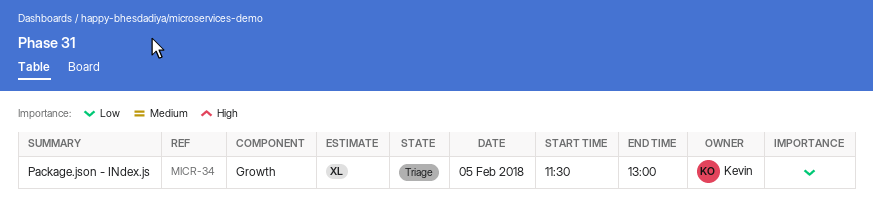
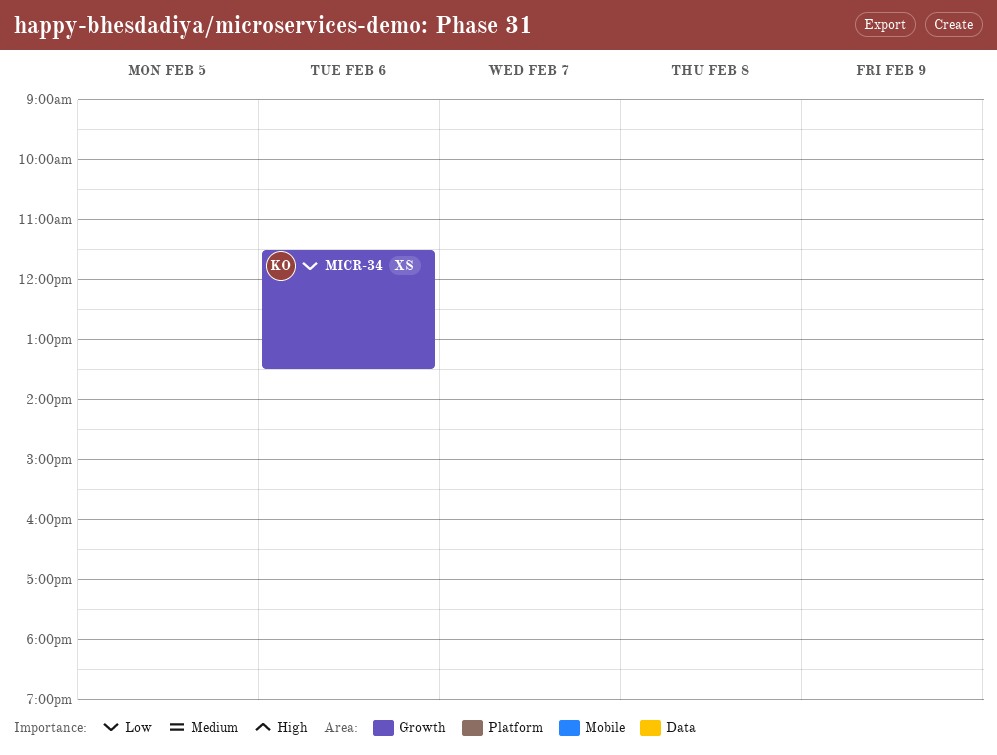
MICR-34, estimate: XL -> XS
MICR-34, day: Feb 5 -> Feb 6
MICR-34, ends: 13:00 -> 13:30

